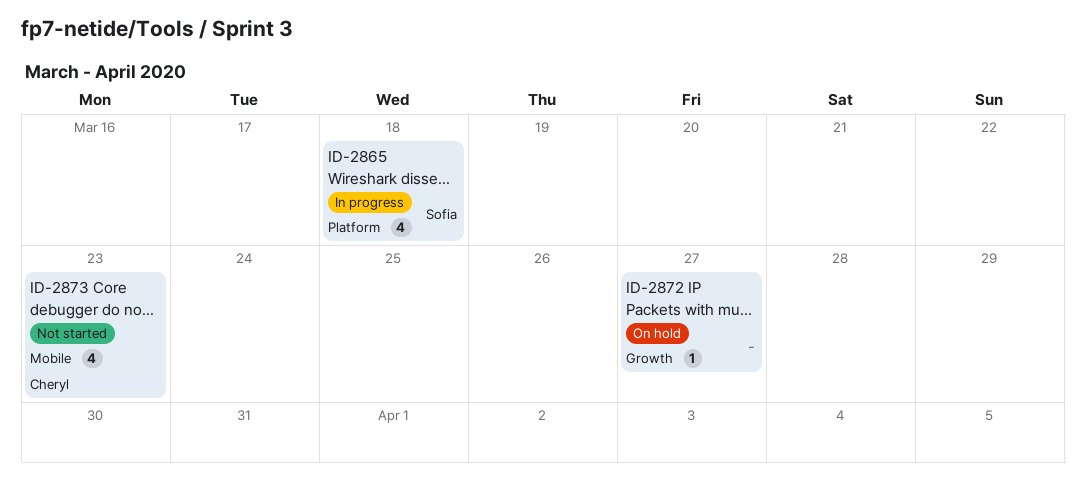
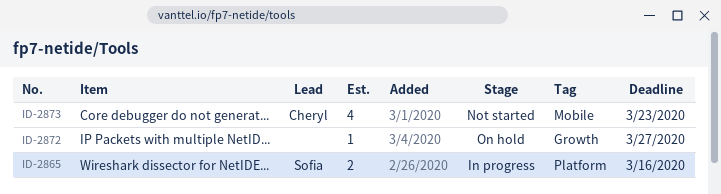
ID-2865, estimate: 4 -> 2
ID-2865, due: Mar 18 -> Mar 16

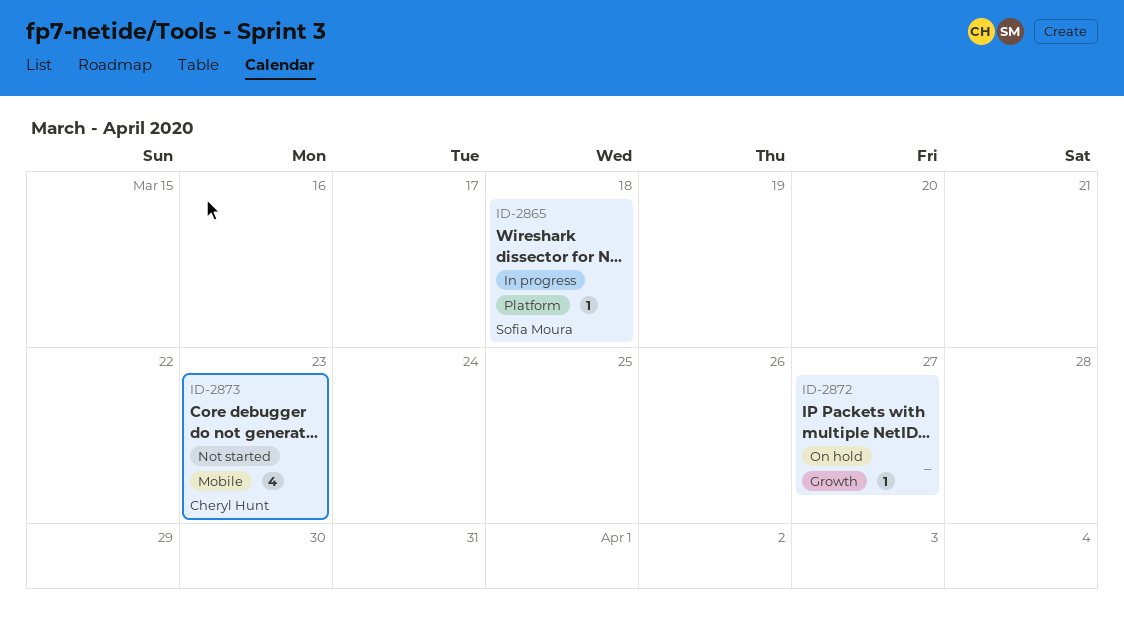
ID-2865, estimate: 2 -> 1
ID-2865, due: Mar 16 -> Mar 18

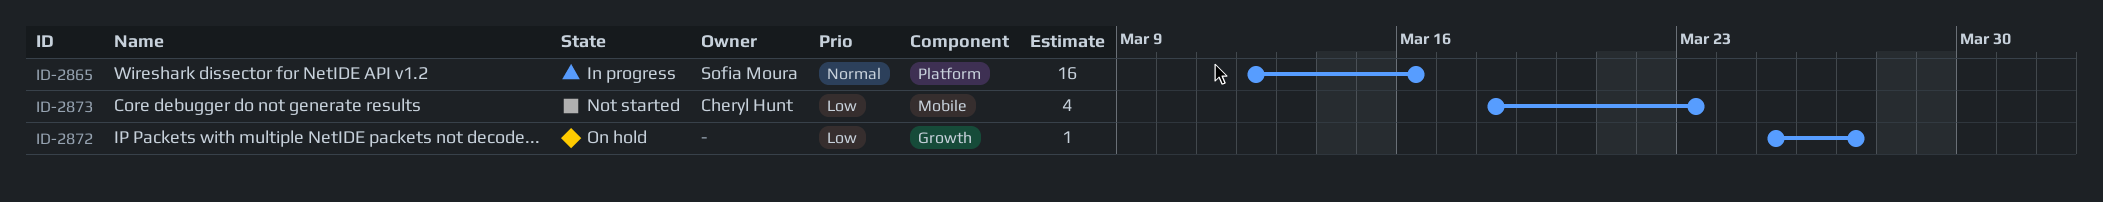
ID-2865, estimate: 1 -> 16
ID-2865, due: Mar 18 -> Mar 16

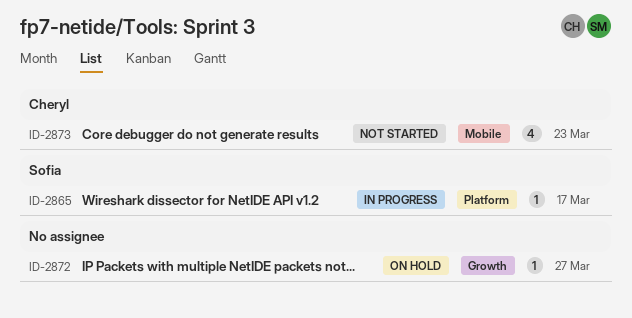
ID-2865, estimate: 16 -> 1
ID-2865, due: Mar 16 -> Mar 17

